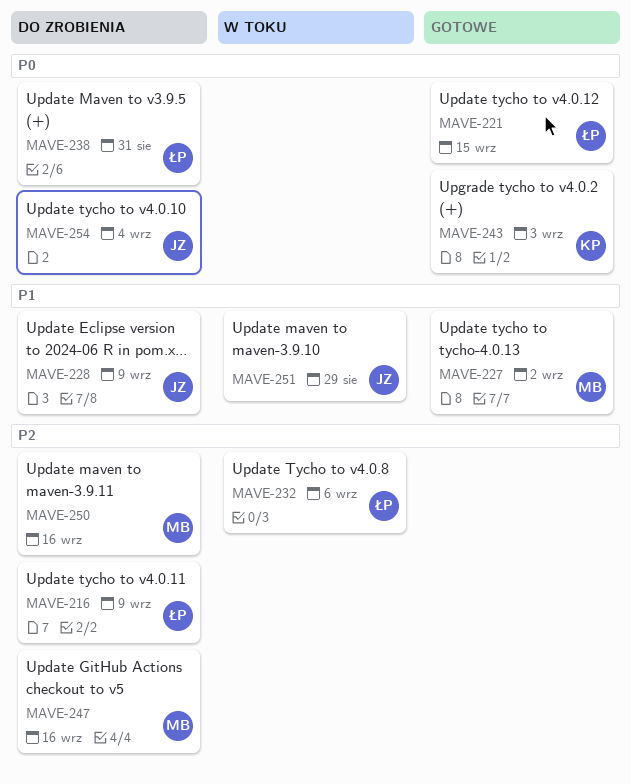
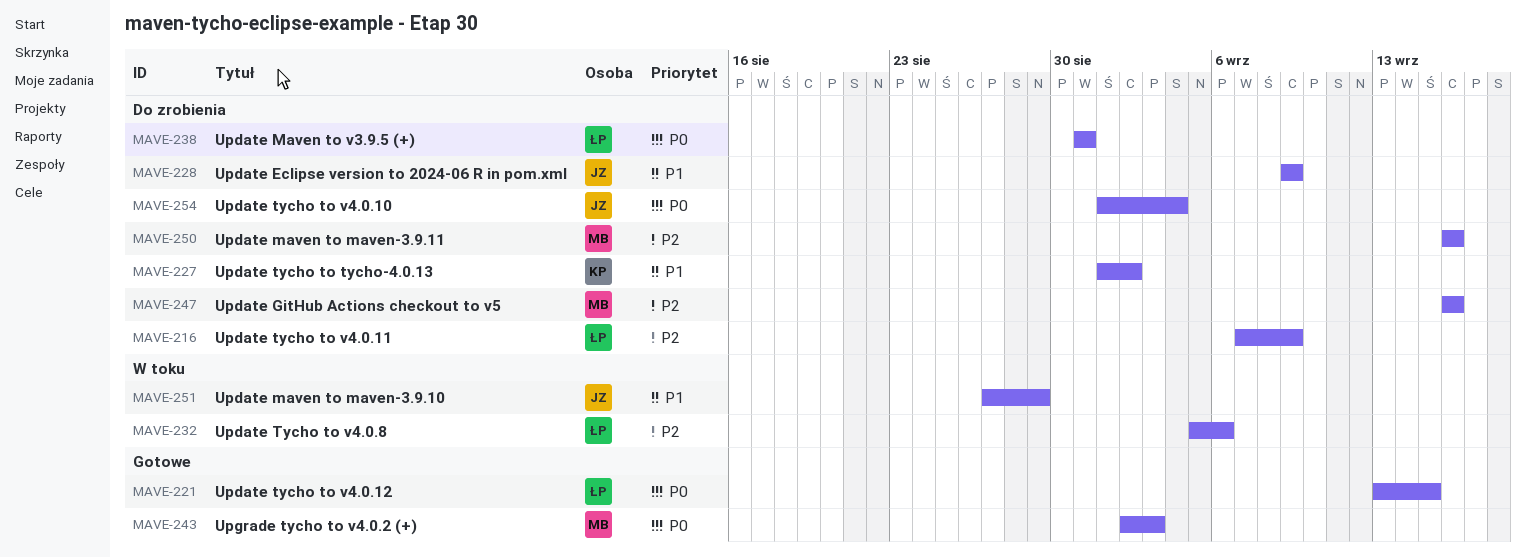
MAVE-227, status: Gotowe -> Do zrobienia
MAVE-227, owner: MB -> KP
MAVE-243, owner: KP -> MB

